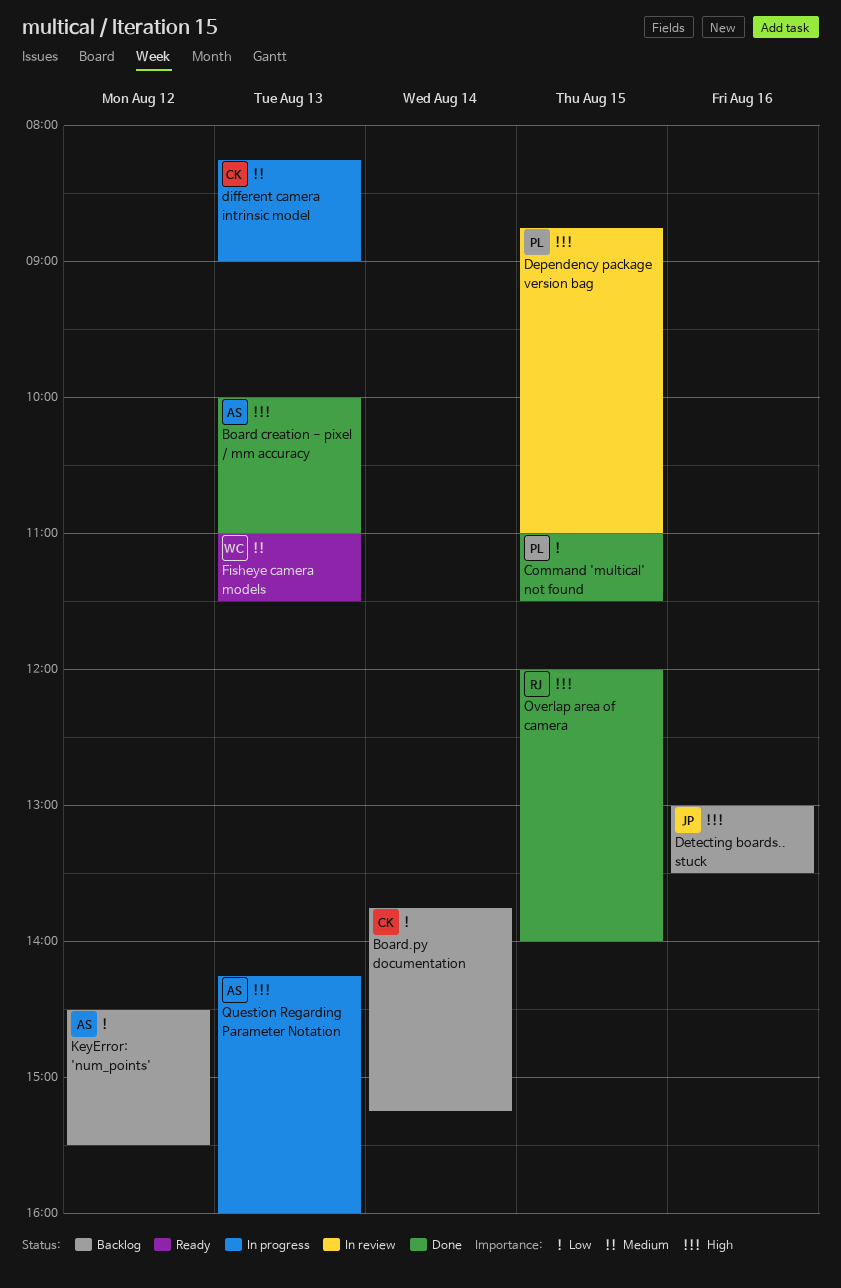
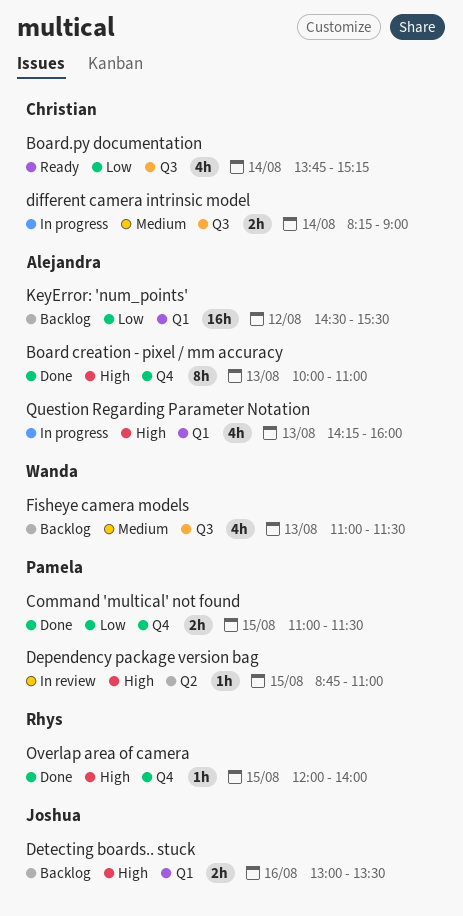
Board.py documentation, status: Backlog -> Ready
different camera intrinsic model, day: Aug 13 -> Aug 14
Fisheye camera models, status: Ready -> Backlog

